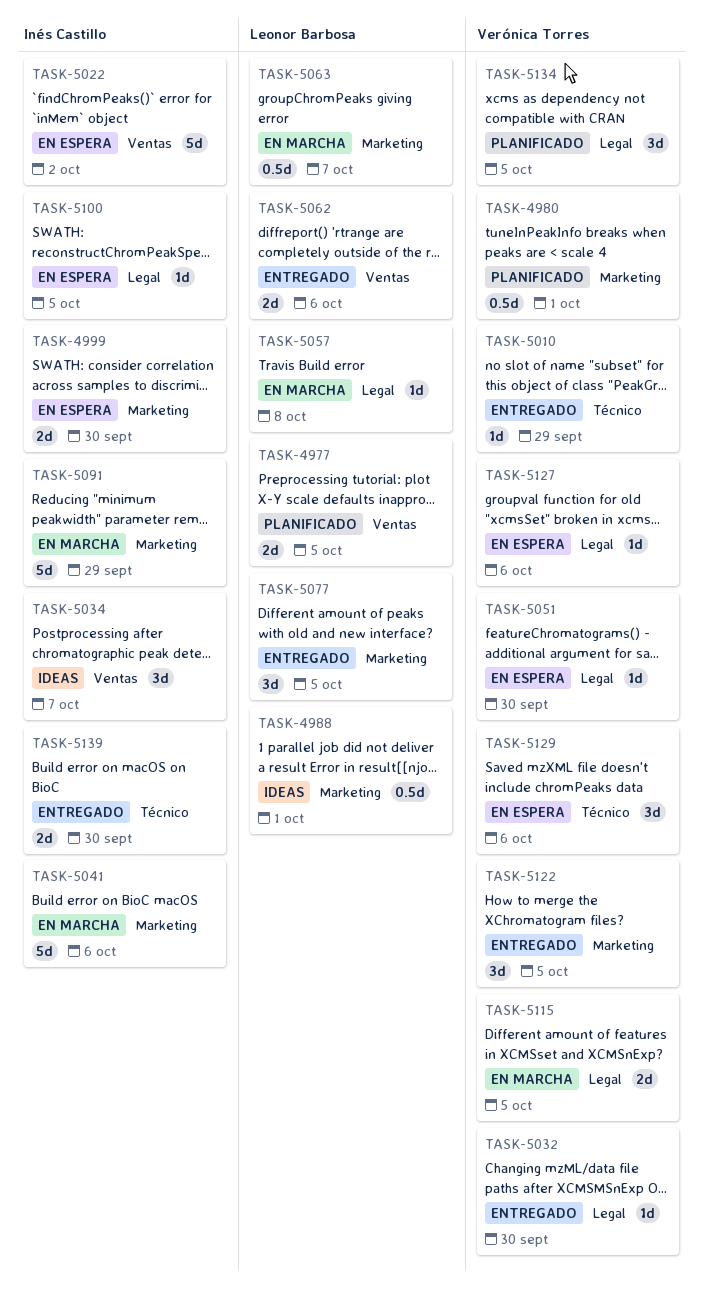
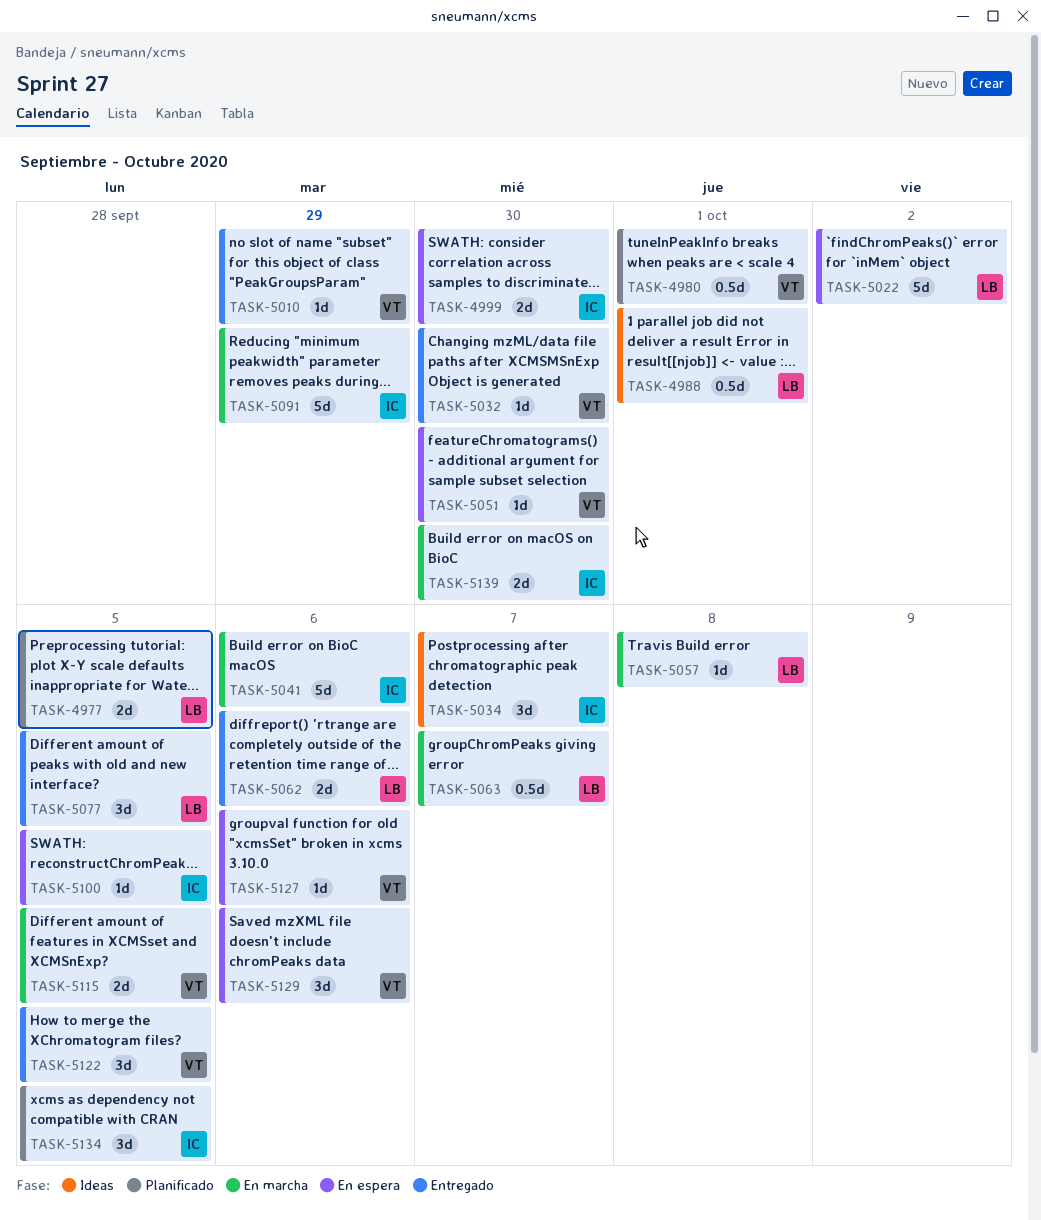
TASK-5022, owner: Inés Castillo -> Leonor Barbosa
TASK-5134, owner: Verónica Torres -> Inés Castillo
TASK-5139, status: Entregado -> En marcha

